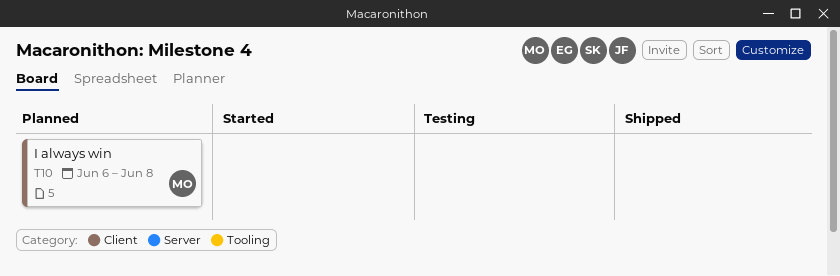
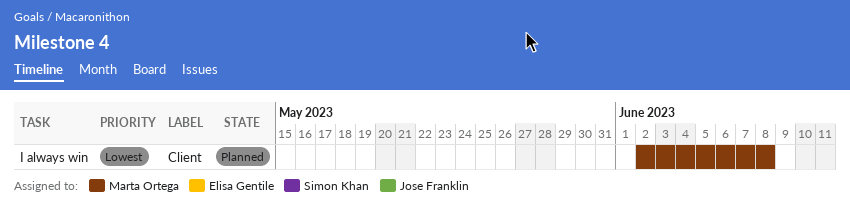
I always win, start: Jun 6 -> Jun 2

